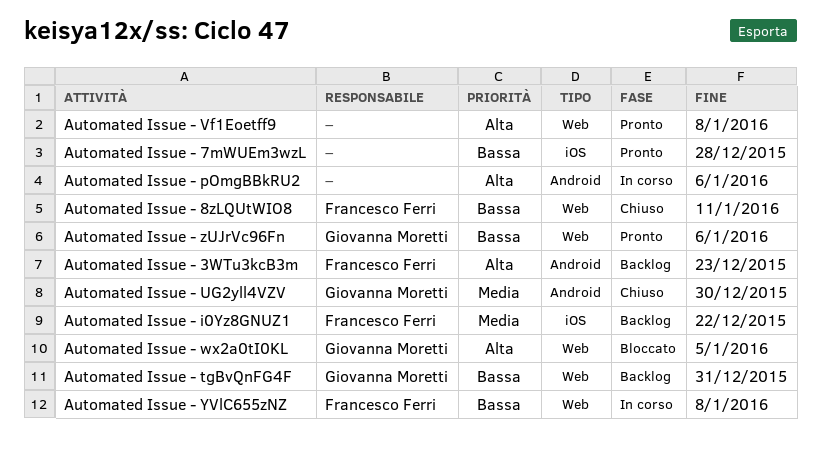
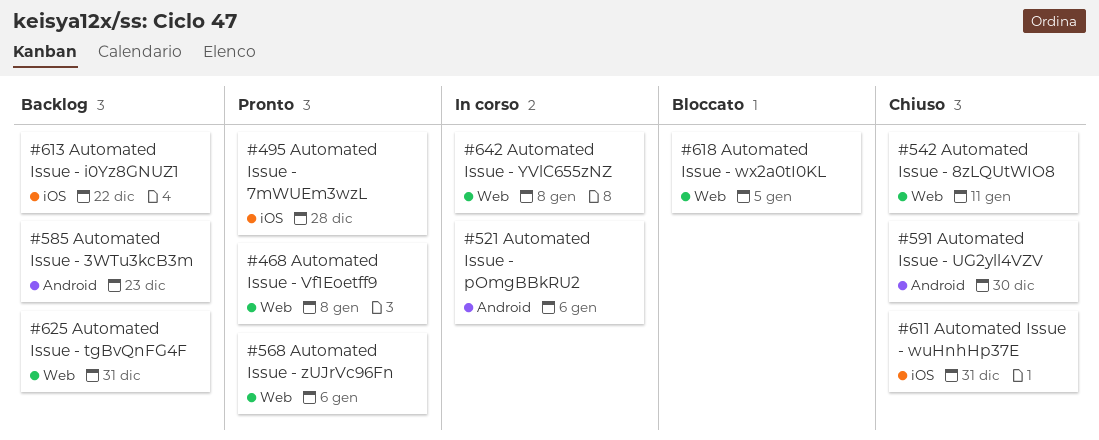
Automated Issue - wuHnhHp37E: none -> present

